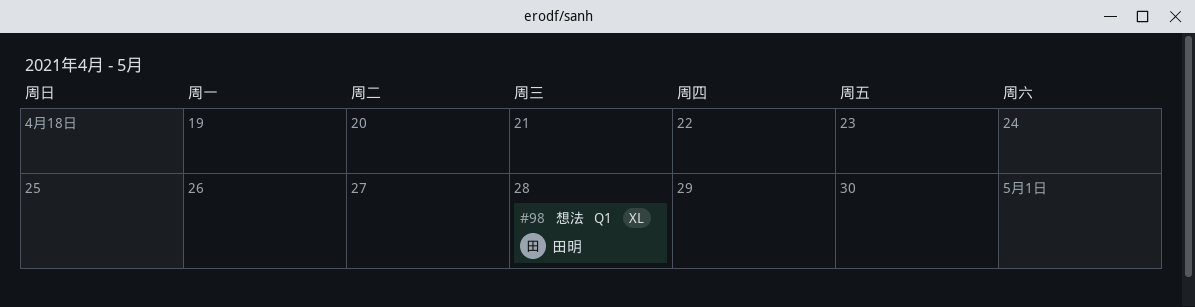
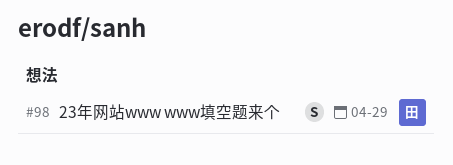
#98, estimate: XL -> S
#98, due: Apr 28 -> Apr 29

